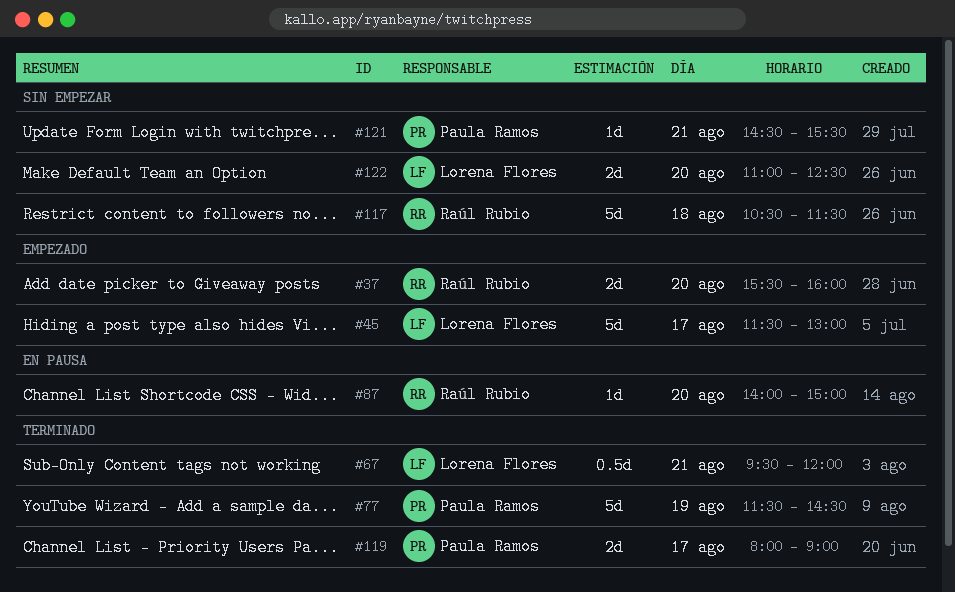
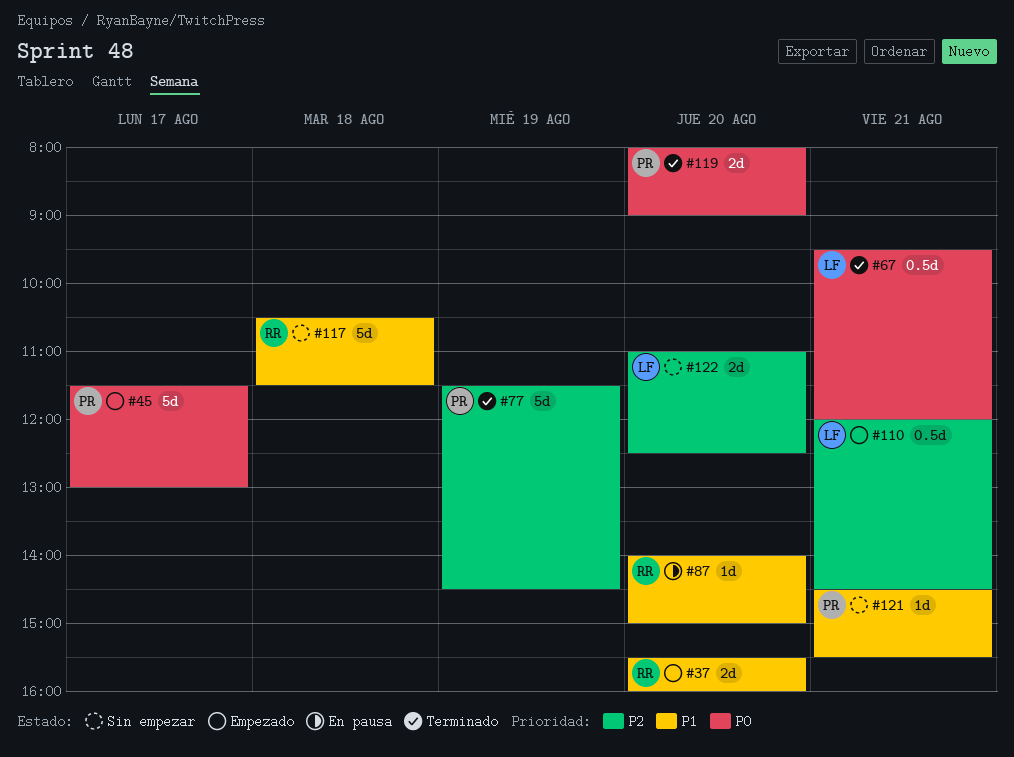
#45, owner: Lorena Flores -> Paula Ramos
#110: none -> present
#119, day: Aug 17 -> Aug 20

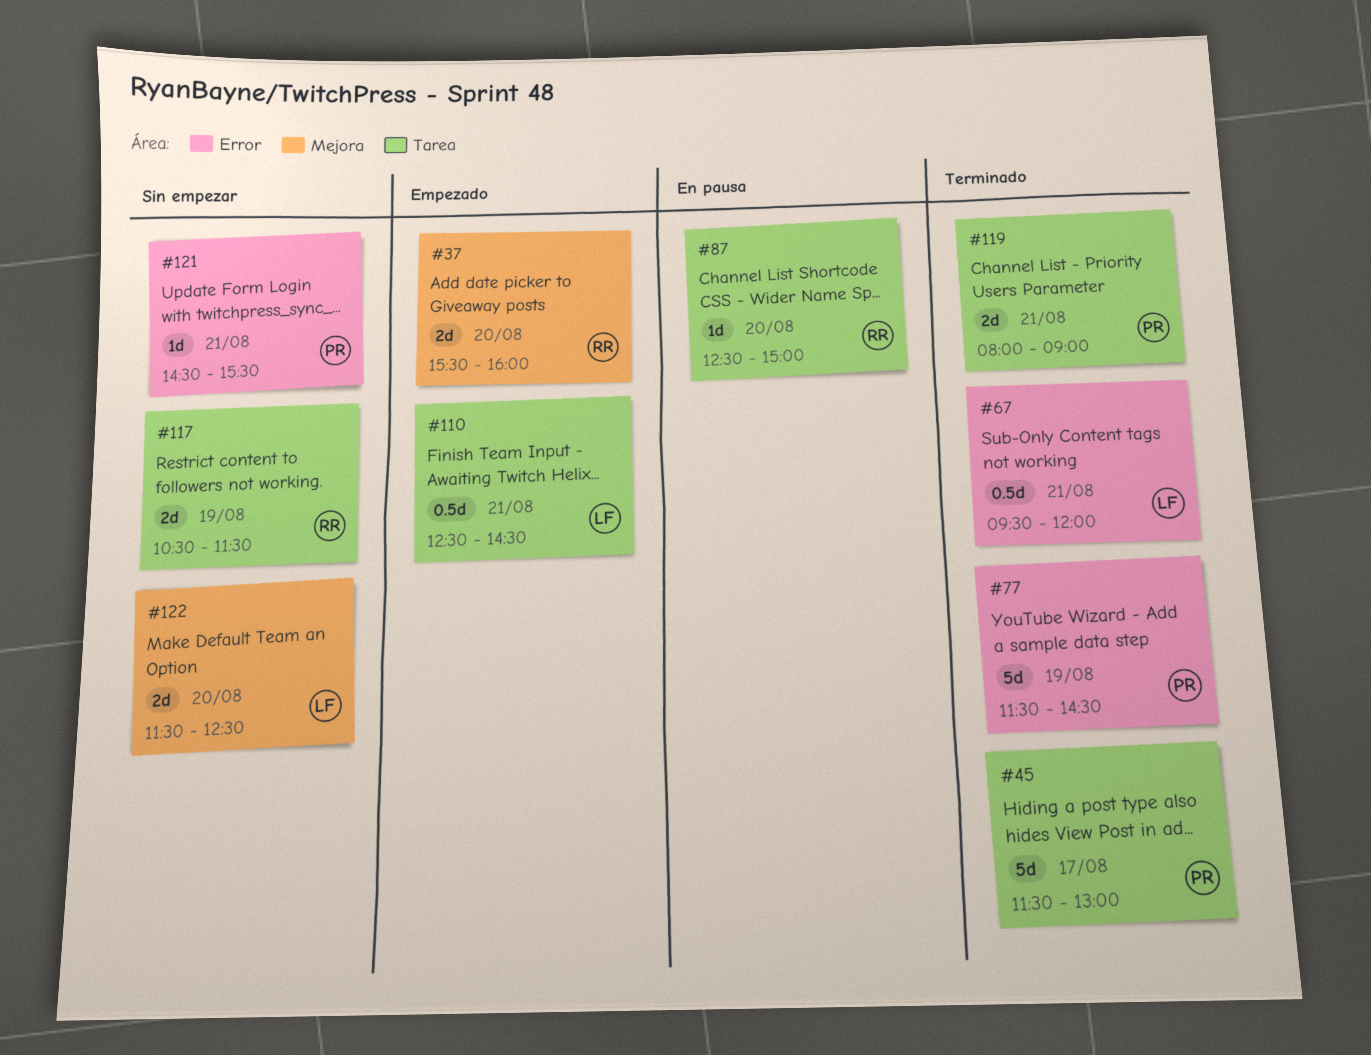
#45, status: Empezado -> Terminado
#87, begins: 14:00 -> 12:30
#110, begins: 12:00 -> 12:30
#117, estimate: 5d -> 2d
#117, day: Aug 18 -> Aug 19
#119, day: Aug 20 -> Aug 21
#122, begins: 11:00 -> 11:30

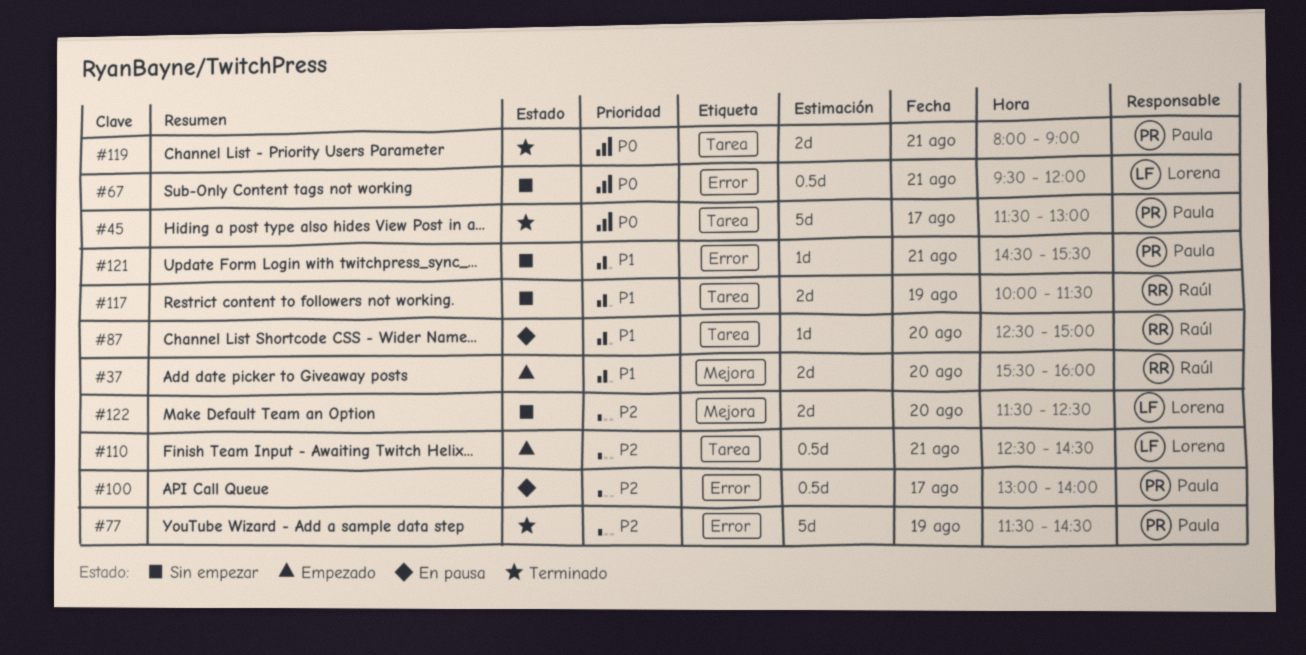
#67, status: Terminado -> Sin empezar
#100: none -> present
#117, begins: 10:30 -> 10:00

